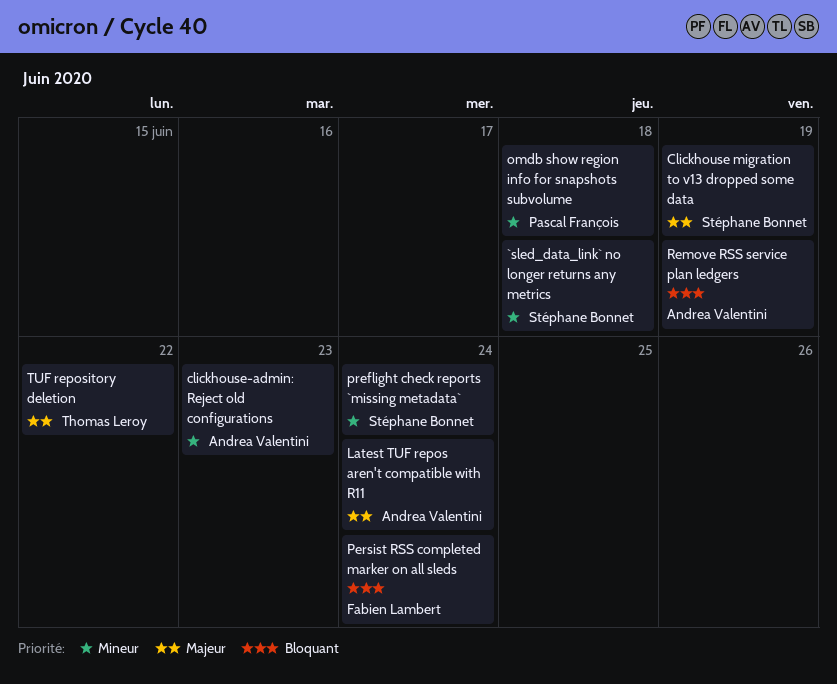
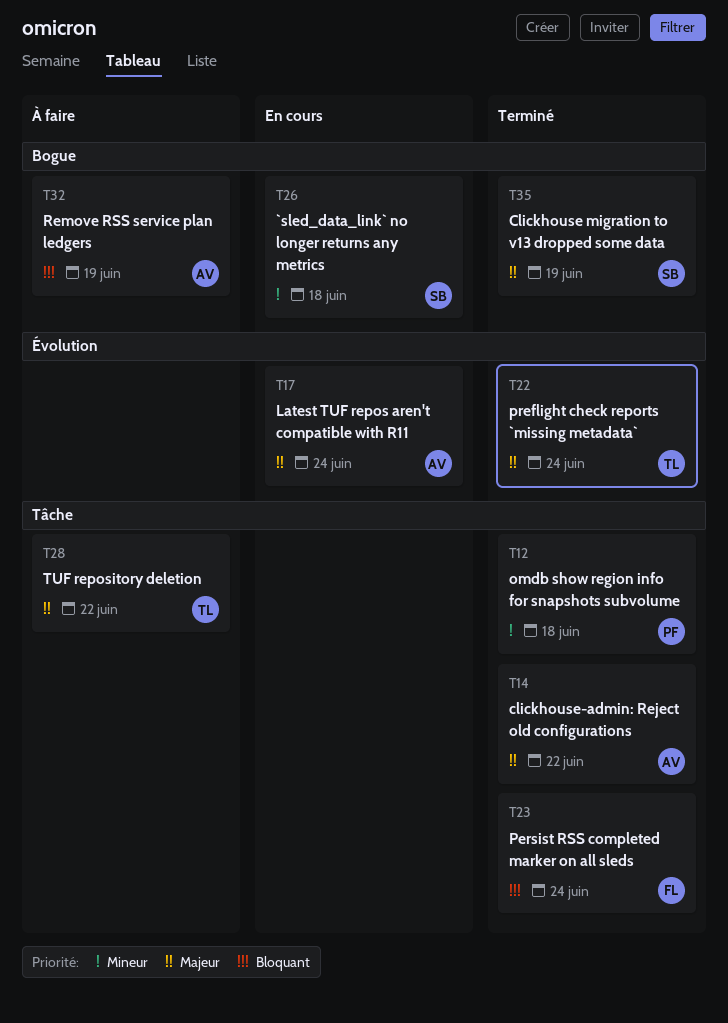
clickhouse-admin: Reject old configurations, priority: Mineur -> Majeur
clickhouse-admin: Reject old configurations, due: Jun 23 -> Jun 22
preflight check reports `missing metadata`, owner: Stéphane Bonnet -> Thomas Leroy
preflight check reports `missing metadata`, priority: Mineur -> Majeur

